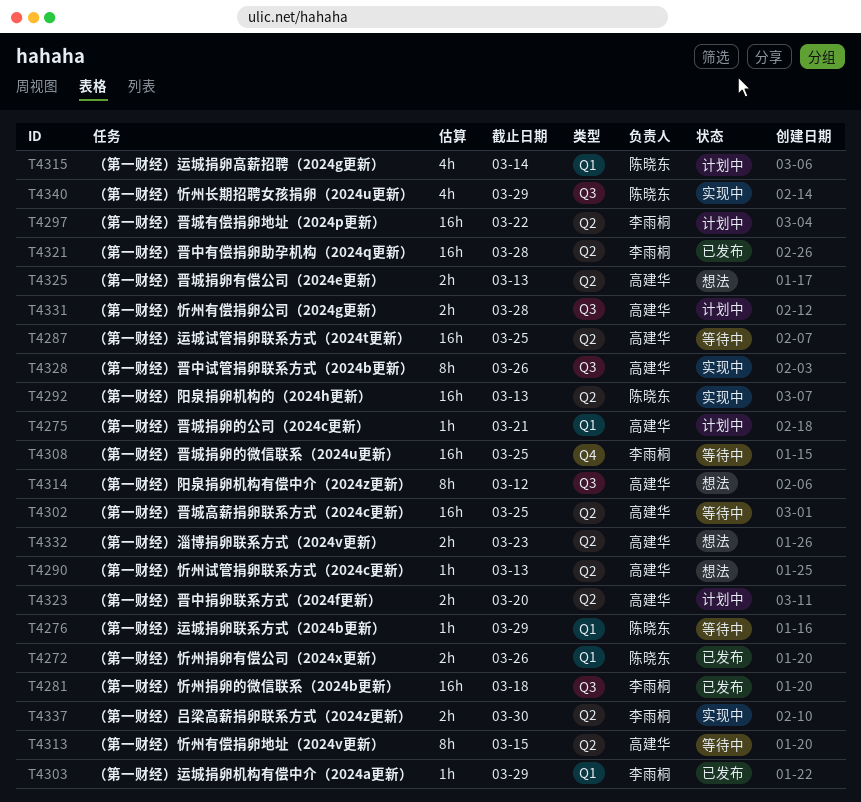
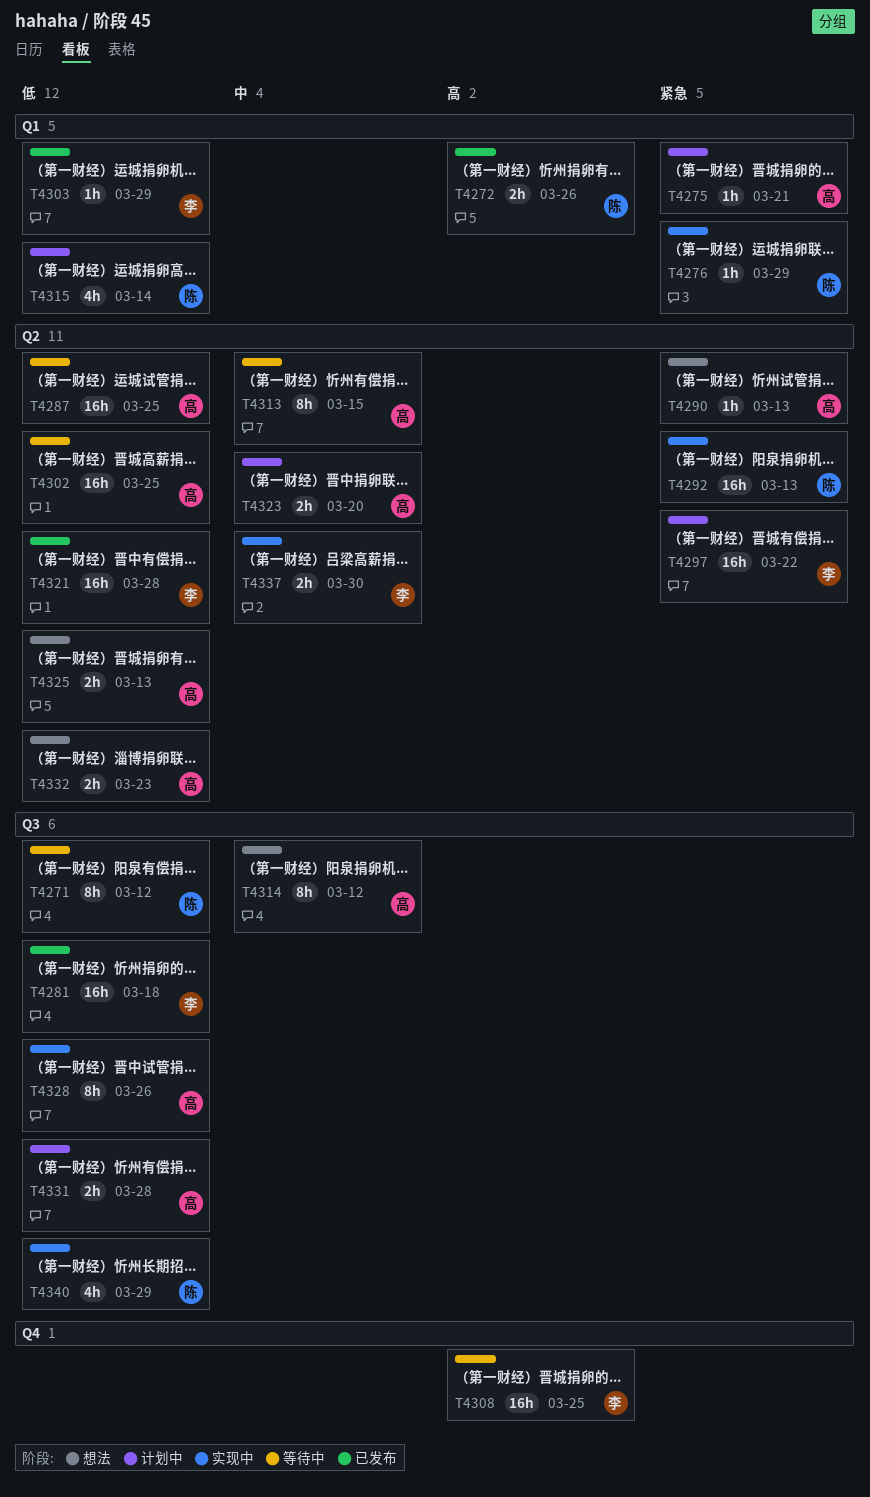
T4271: none -> present
T4276, status: 等待中 -> 实现中

